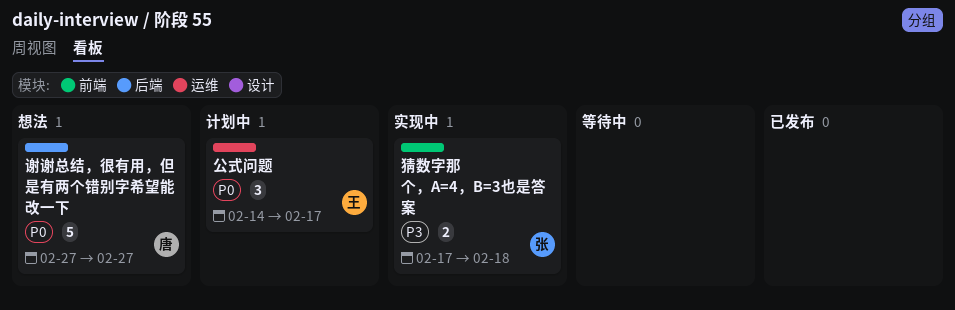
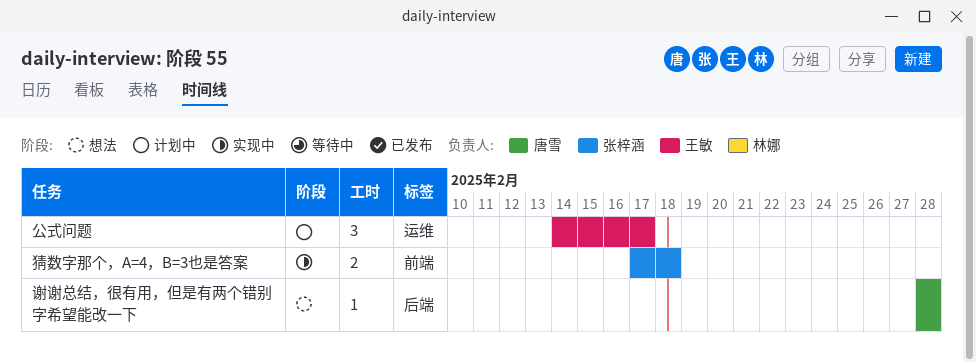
谢谢总结，很有用，但是有两个错别字希望能改一下, estimate: 5 -> 1
谢谢总结，很有用，但是有两个错别字希望能改一下, start: Feb 27 -> Feb 28
谢谢总结，很有用，但是有两个错别字希望能改一下, due: Feb 27 -> Feb 28

